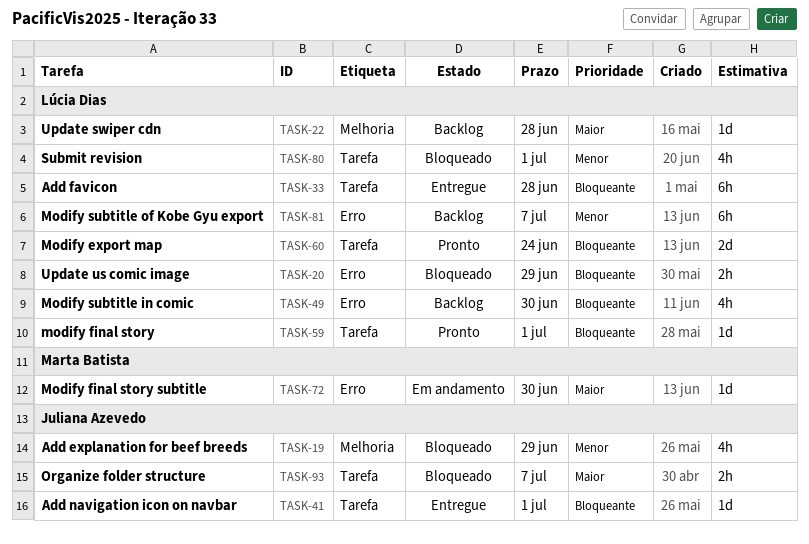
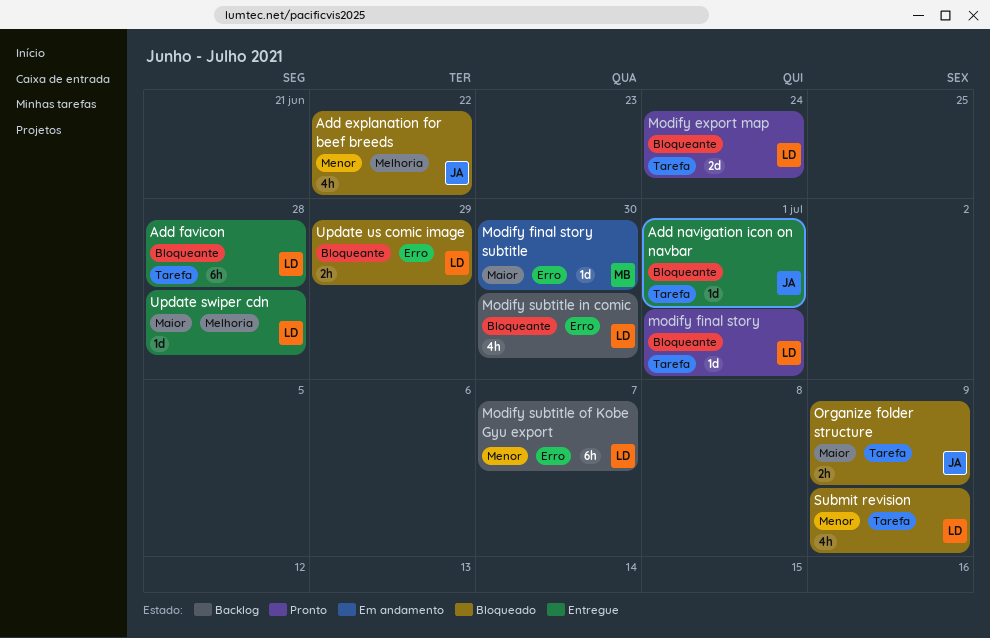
Add explanation for beef breeds, due: Jun 29 -> Jun 22
Organize folder structure, due: Jul 7 -> Jul 9
Submit revision, due: Jul 1 -> Jul 9
Update swiper cdn, status: Backlog -> Entregue

